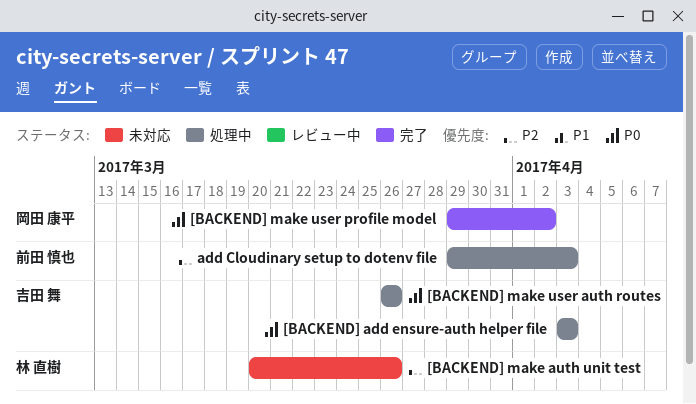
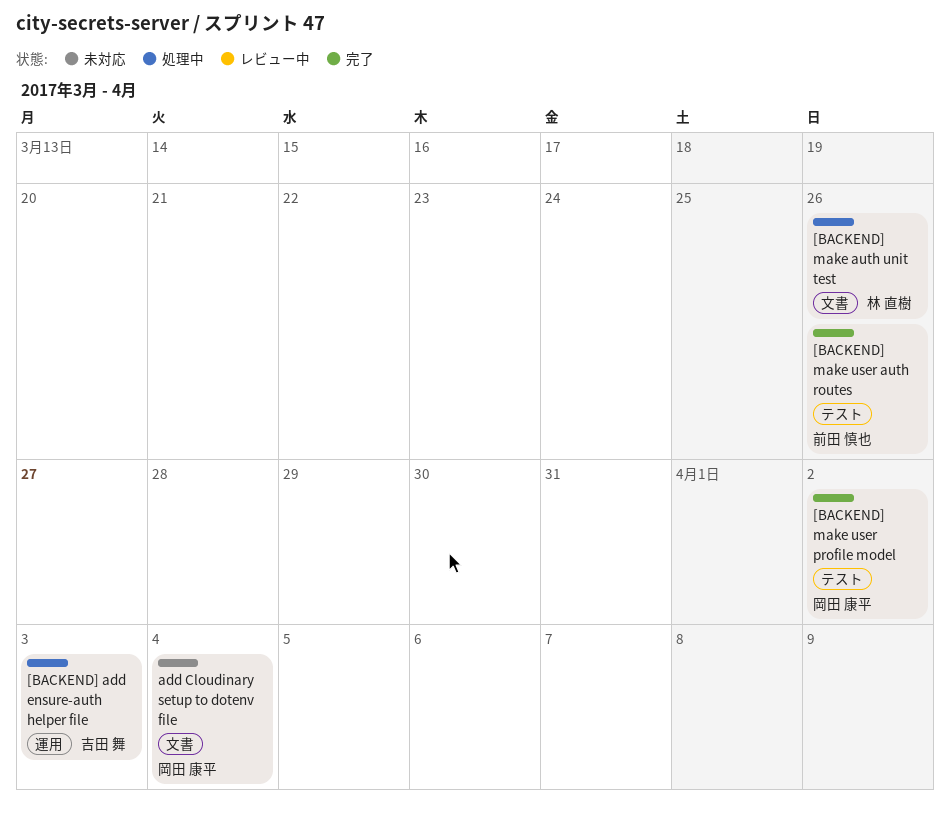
[BACKEND] make auth unit test, status: 未対応 -> 処理中
[BACKEND] make user auth routes, status: 処理中 -> 完了
[BACKEND] make user auth routes, owner: 吉田 舞 -> 前田 慎也
add Cloudinary setup to dotenv file, status: 処理中 -> 未対応
add Cloudinary setup to dotenv file, owner: 前田 慎也 -> 岡田 康平
add Cloudinary setup to dotenv file, due: Apr 3 -> Apr 4

